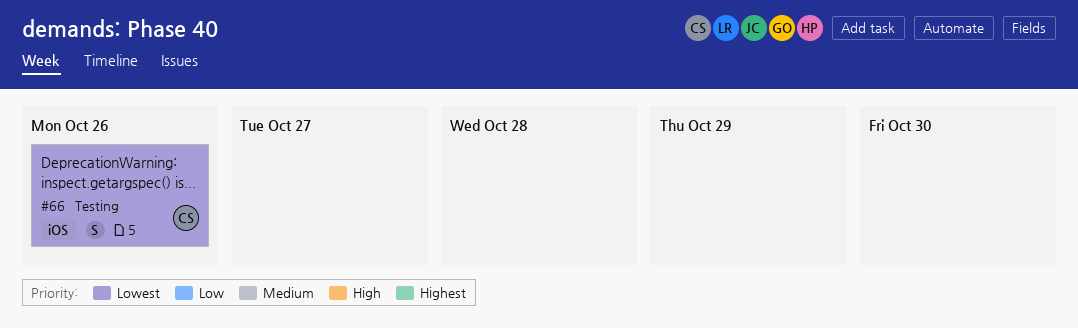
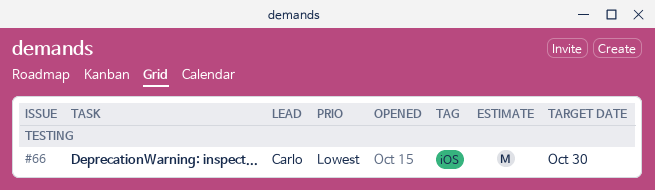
#66, estimate: S -> M
#66, due: Oct 26 -> Oct 30

